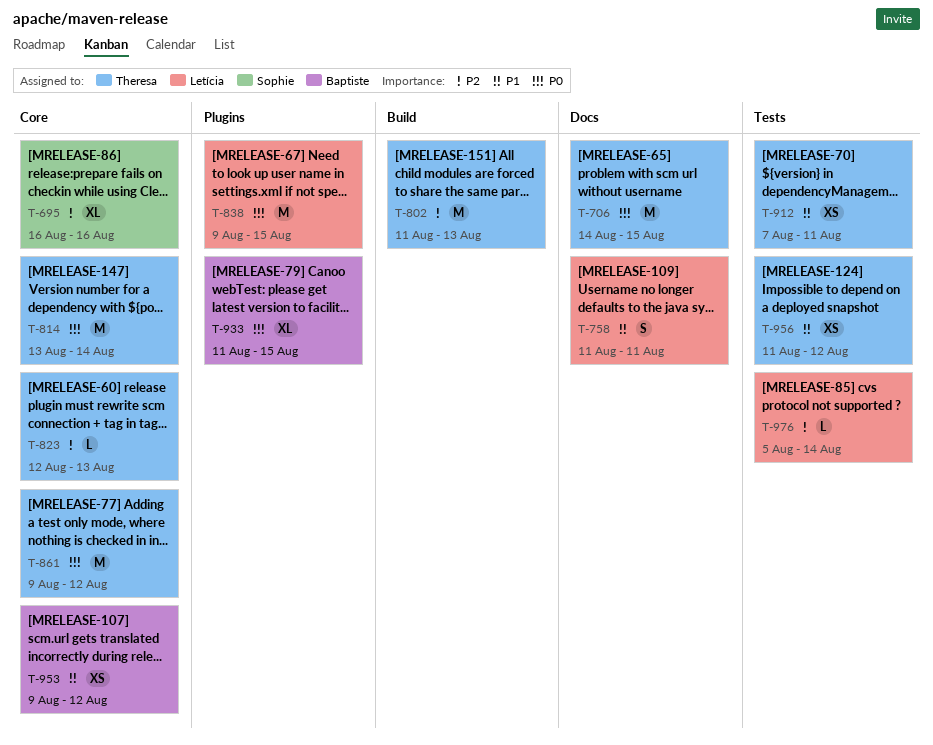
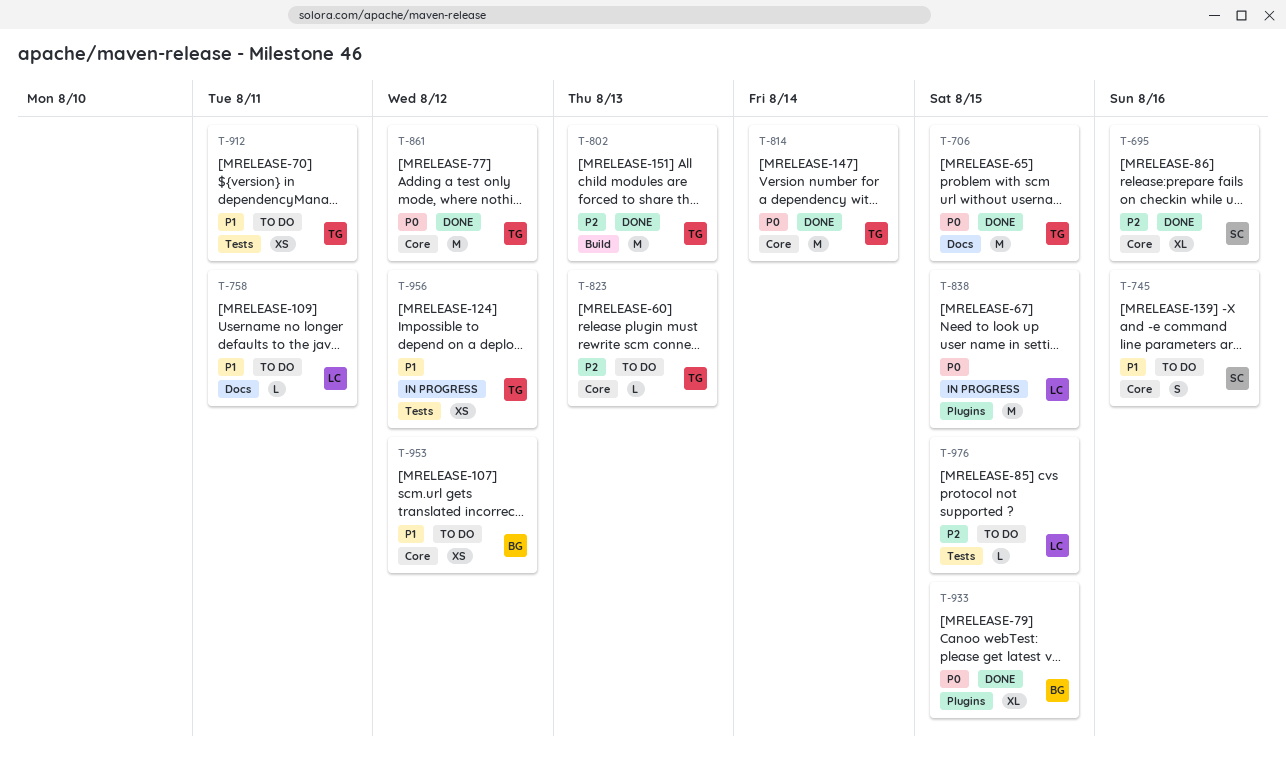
T-745: none -> present
T-758, estimate: S -> L
T-976, due: Aug 14 -> Aug 15

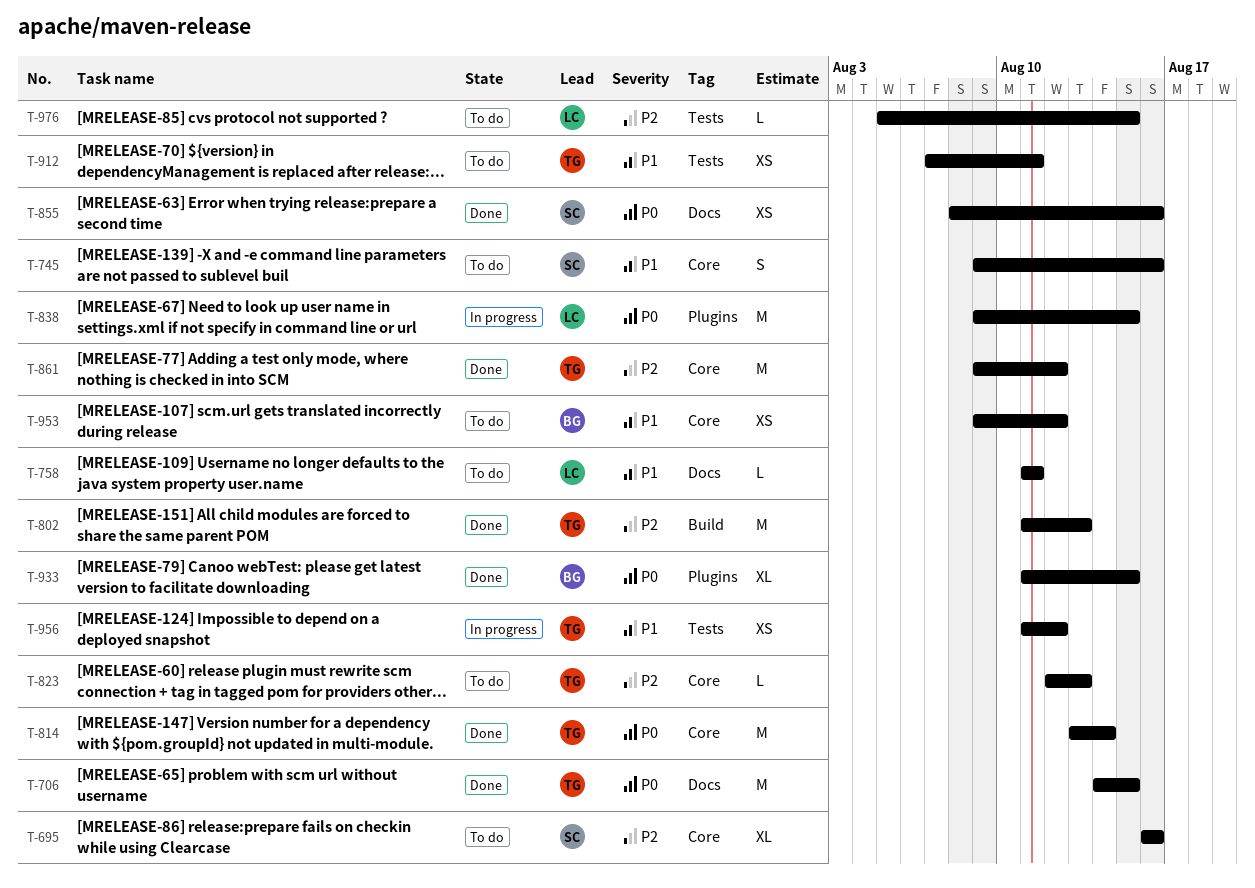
T-695, status: Done -> To do
T-855: none -> present
T-861, priority: P0 -> P2

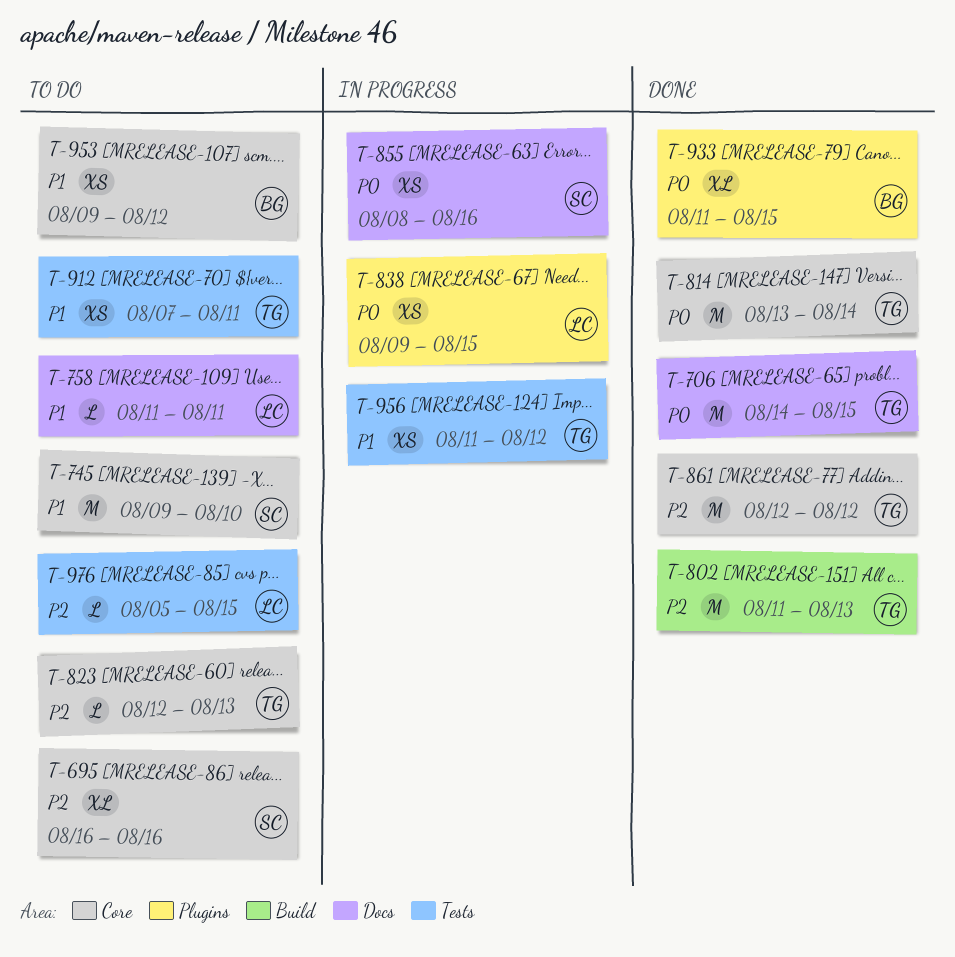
T-745, estimate: S -> M
T-745, due: Aug 16 -> Aug 10
T-838, estimate: M -> XS
T-855, status: Done -> In progress
T-861, start: Aug 9 -> Aug 12

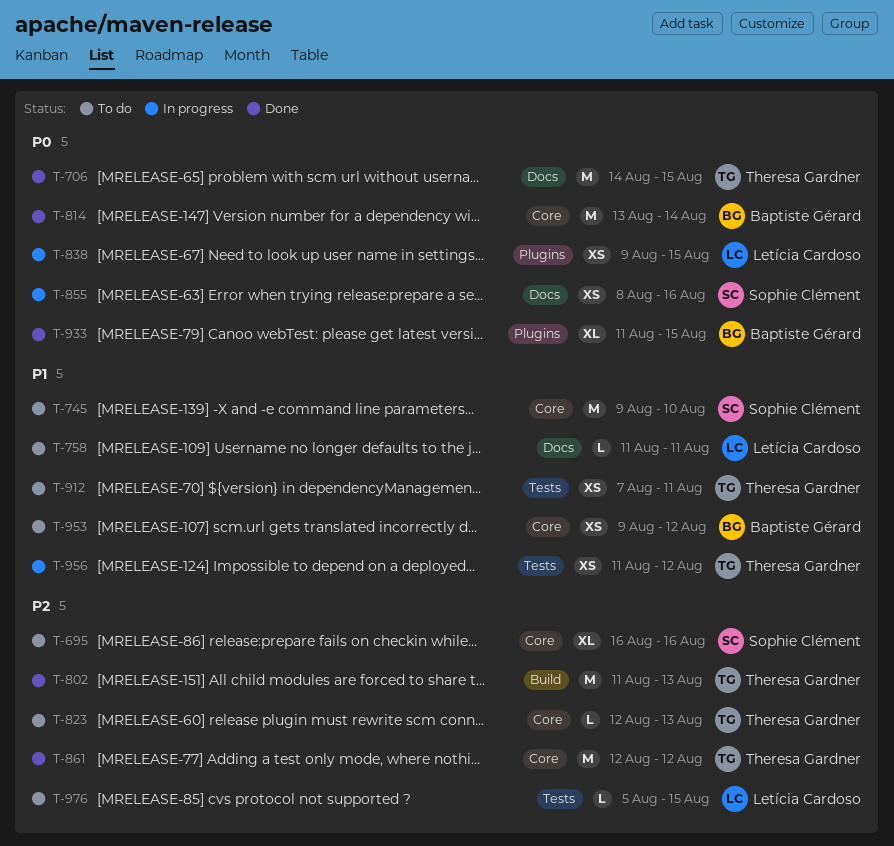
T-814, owner: Theresa Gardner -> Baptiste Gérard

